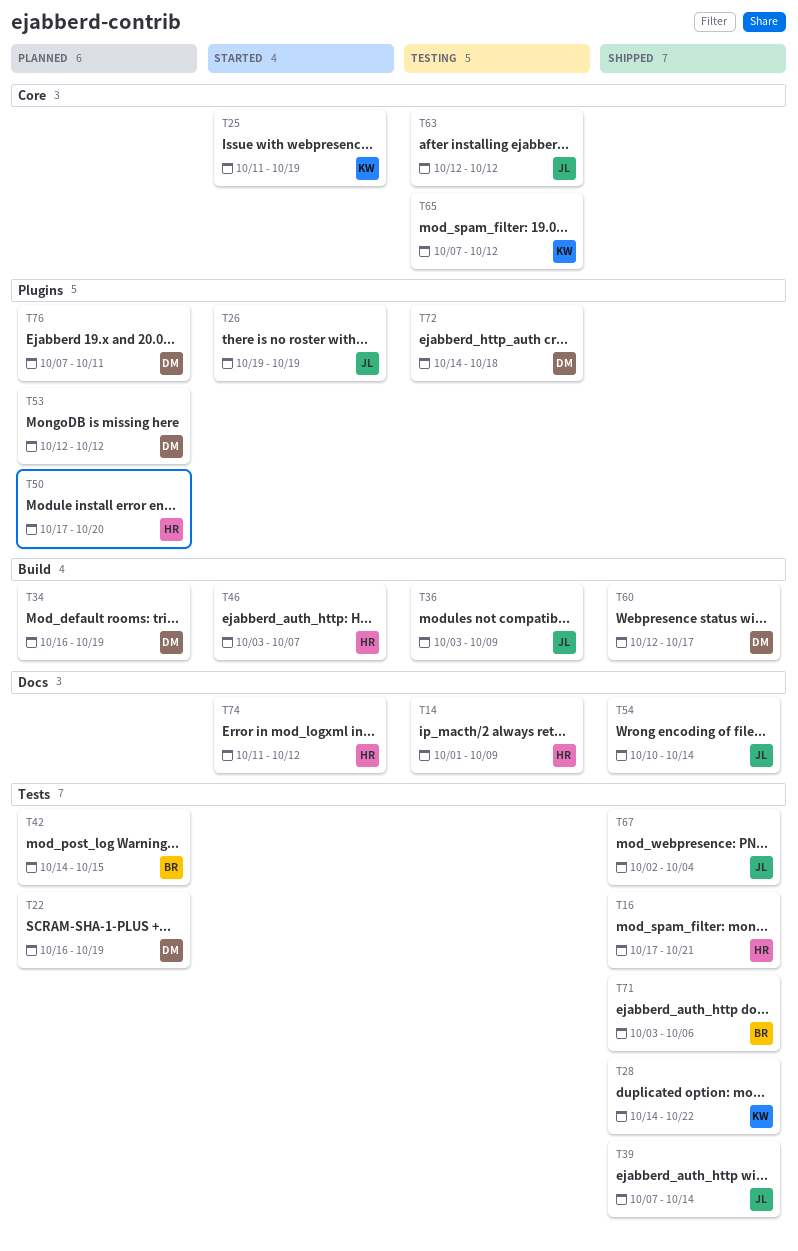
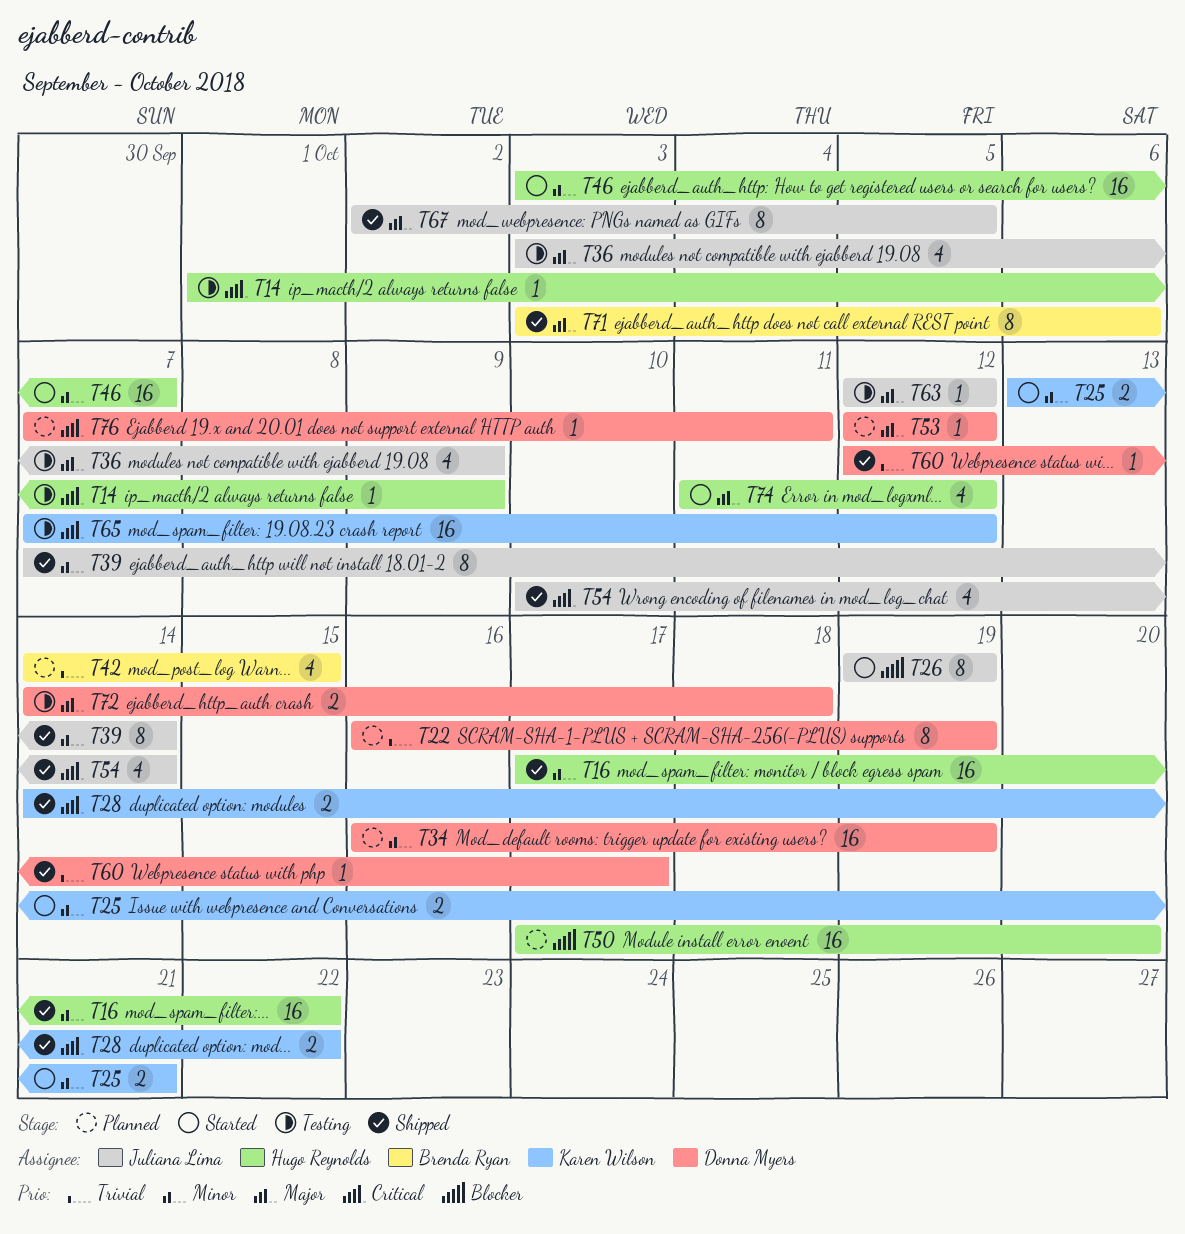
T16, due: Oct 21 -> Oct 22
T25, start: Oct 11 -> Oct 13
T25, due: Oct 19 -> Oct 21
T67, due: Oct 4 -> Oct 5

